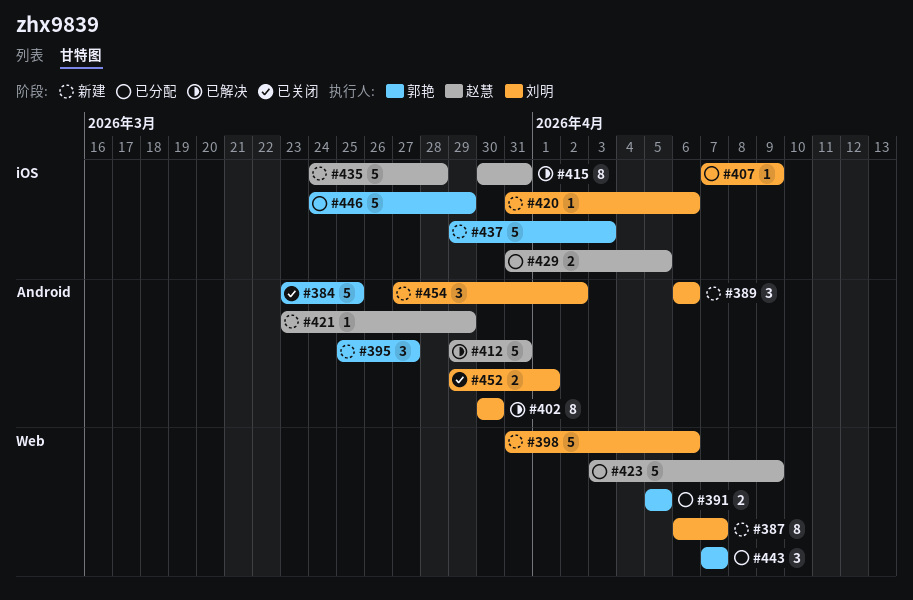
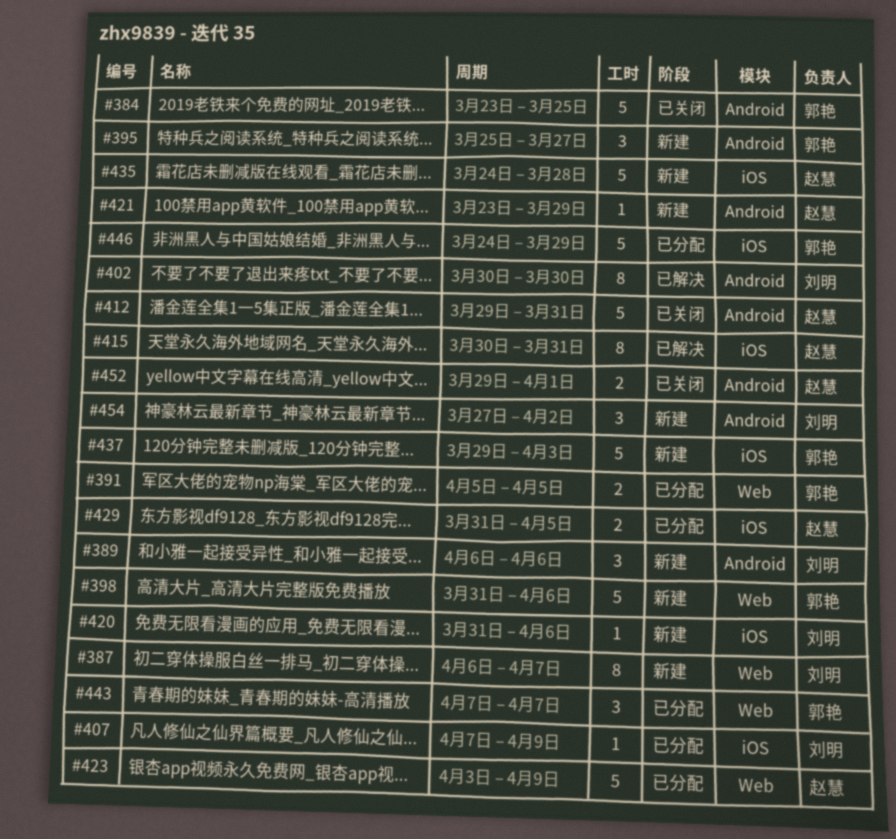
#398, owner: 刘明 -> 郭艳
#412, status: 已解决 -> 已关闭
#452, owner: 刘明 -> 赵慧

